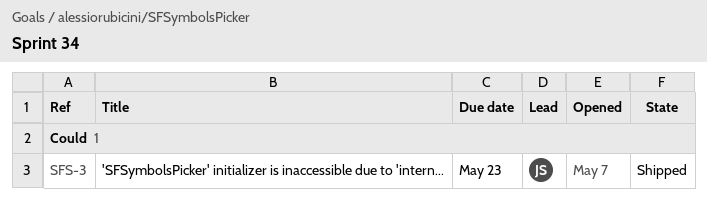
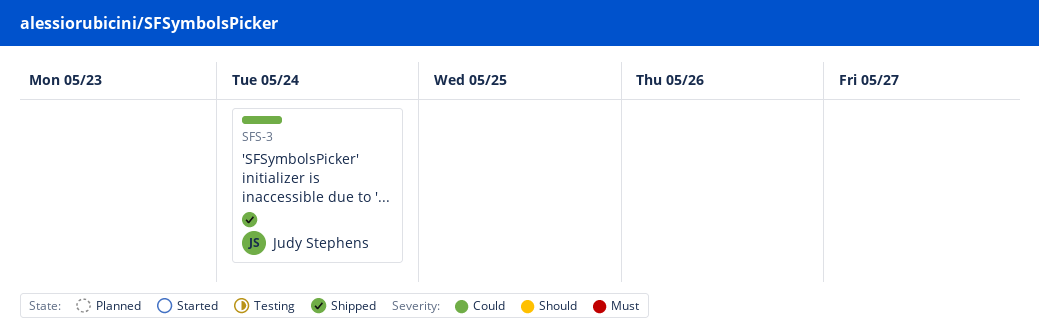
SFS-3, due: May 23 -> May 24

